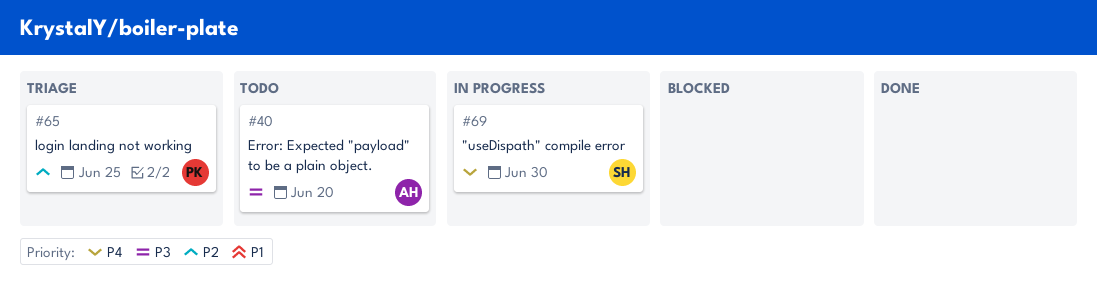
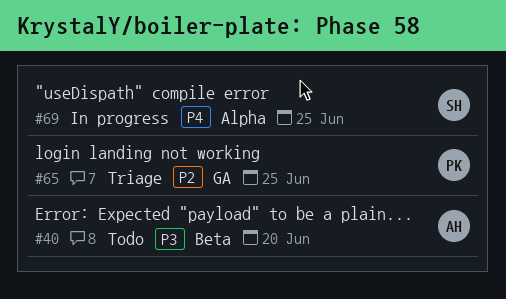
#69, due: Jun 30 -> Jun 25

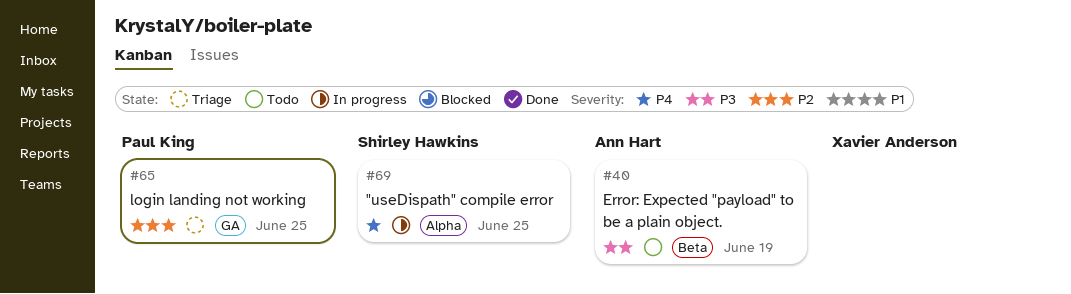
#40, due: Jun 20 -> Jun 19

